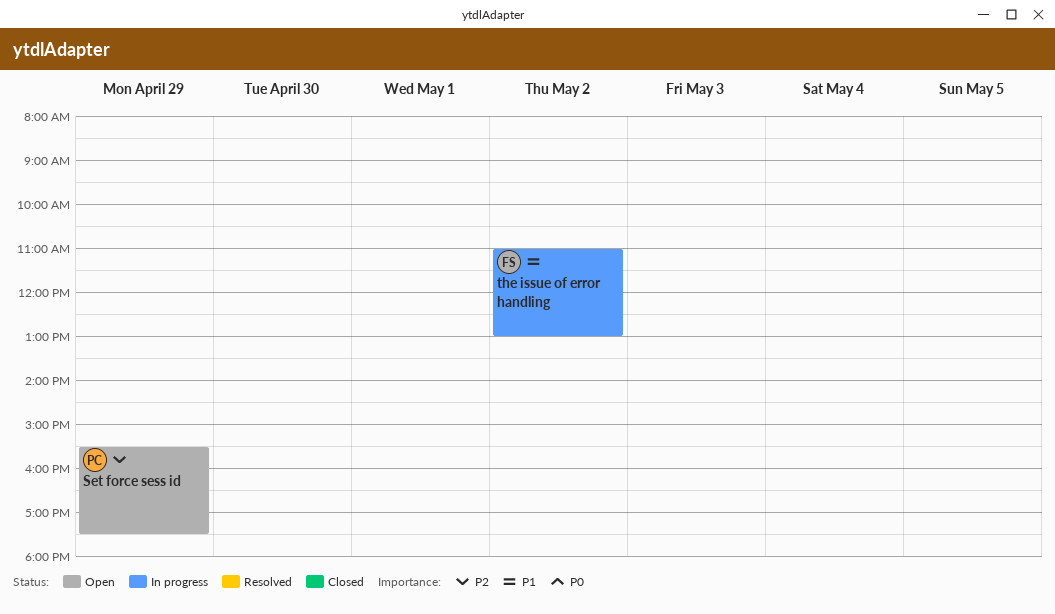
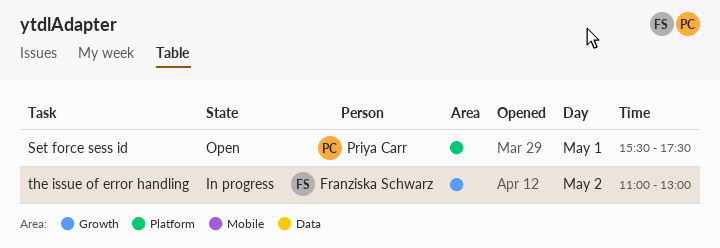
Set force sess id, day: Apr 29 -> May 1

